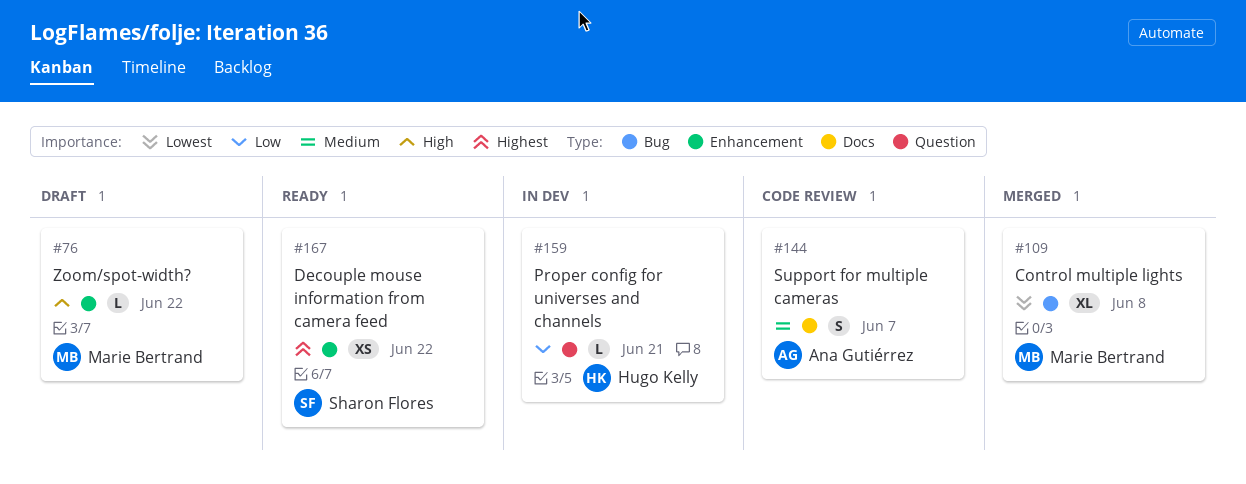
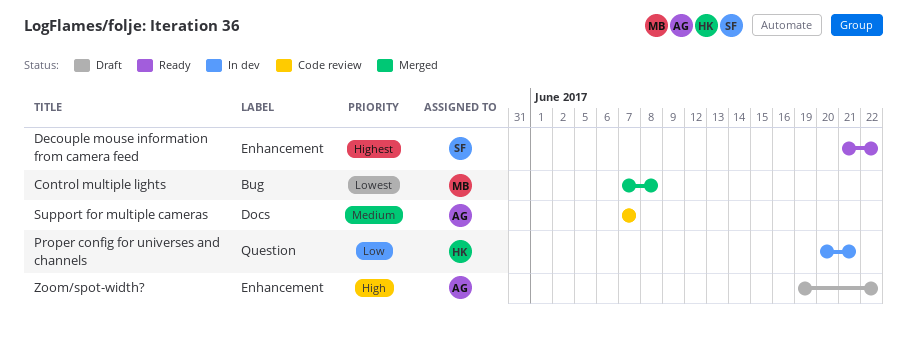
Zoom/spot-width?, owner: Marie Bertrand -> Ana Gutiérrez

